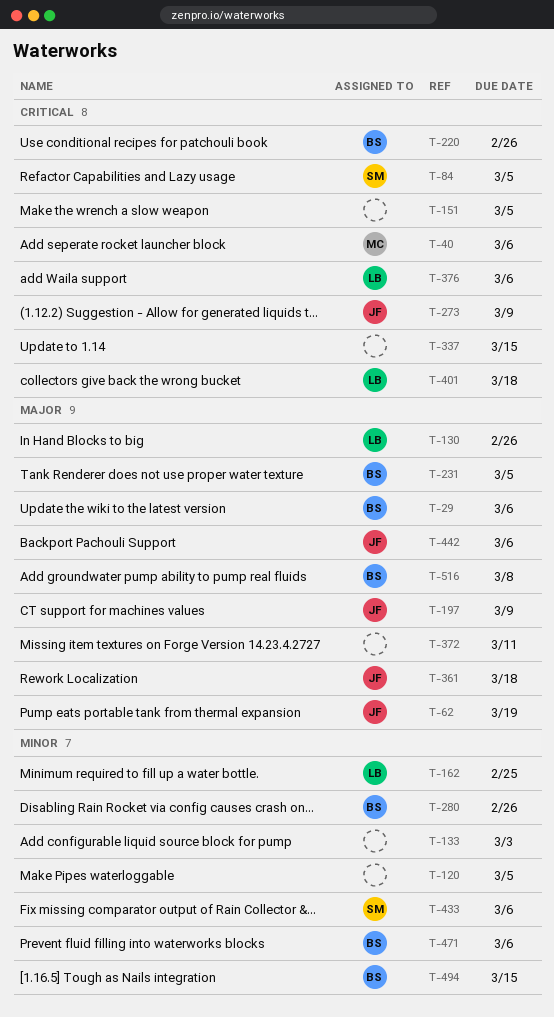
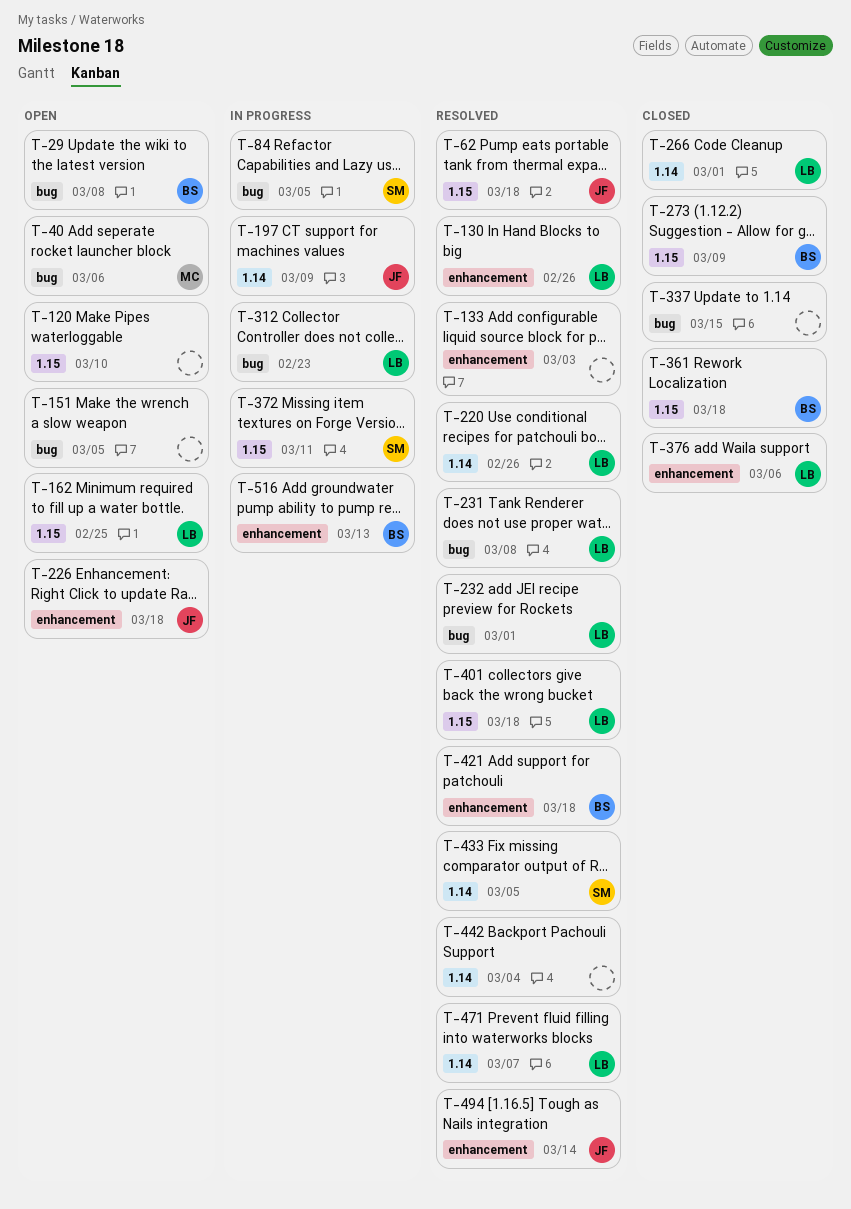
T-29, due: Mar 6 -> Mar 8
T-62, due: Mar 19 -> Mar 18
T-120, due: Mar 5 -> Mar 10
T-220, owner: BS -> LB
T-226: none -> present
T-231, owner: BS -> LB
T-231, due: Mar 5 -> Mar 8
T-232: none -> present
T-266: none -> present
T-273, owner: JF -> BS
T-280: present -> none
T-312: none -> present
T-361, owner: JF -> BS
T-372, owner: none -> SM
T-421: none -> present
T-433, due: Mar 6 -> Mar 5
T-442, owner: JF -> none
T-442, due: Mar 6 -> Mar 4
T-471, owner: BS -> LB
T-471, due: Mar 6 -> Mar 7
T-494, owner: BS -> JF
T-494, due: Mar 15 -> Mar 14
T-516, due: Mar 8 -> Mar 13

